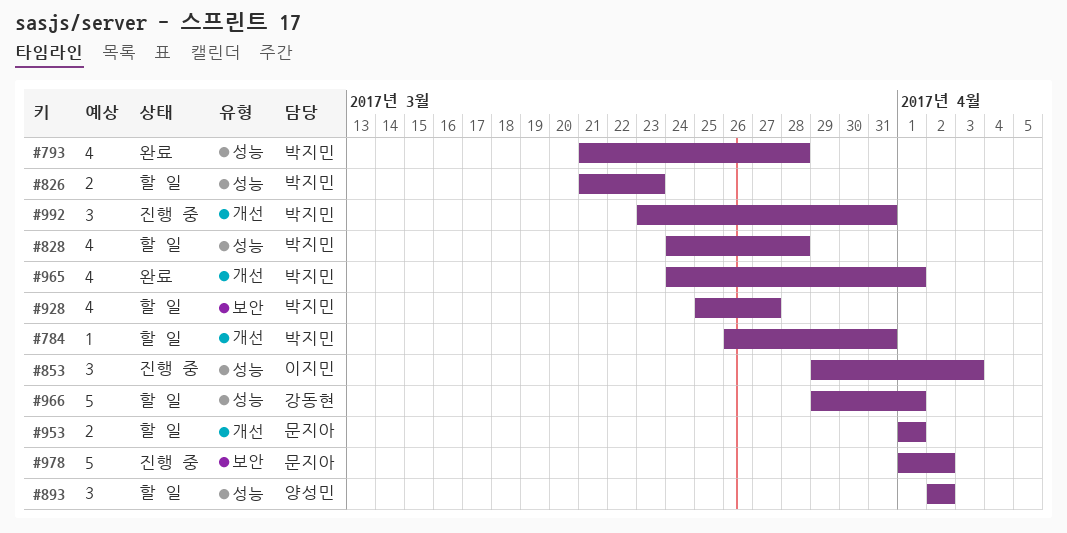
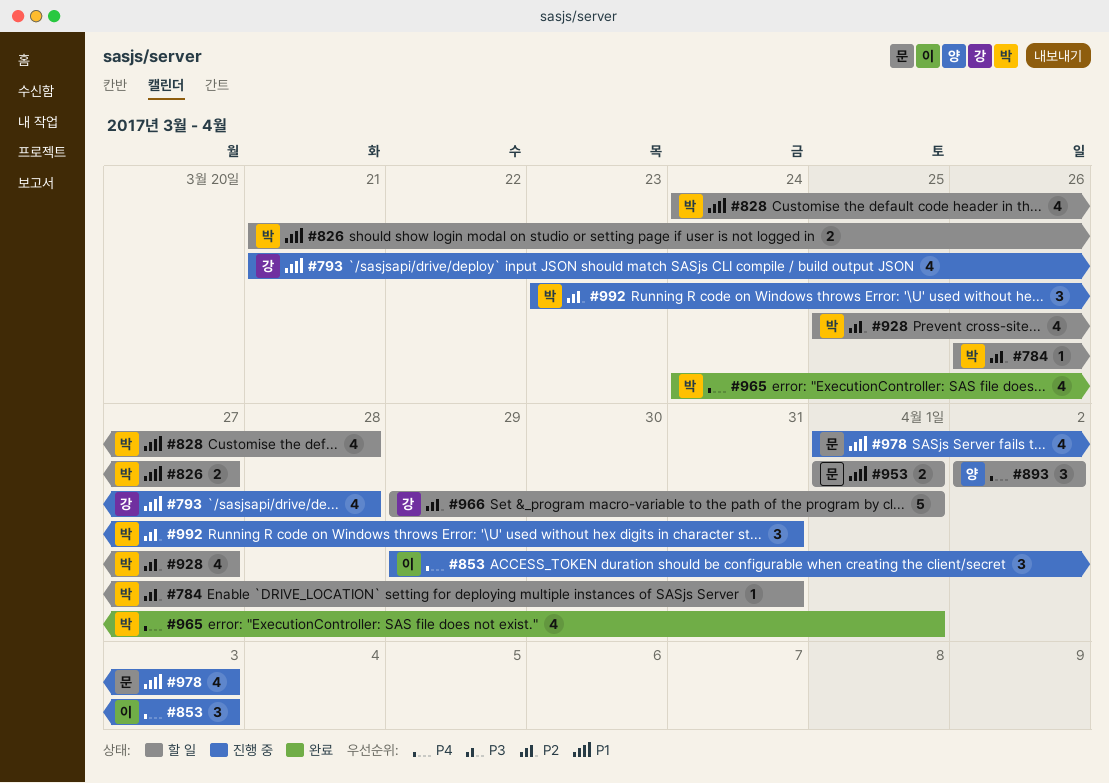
#793, status: 완료 -> 진행 중
#793, owner: 박지민 -> 강동현
#826, due: Mar 23 -> Mar 27
#978, estimate: 5 -> 4
#978, due: Apr 2 -> Apr 3

